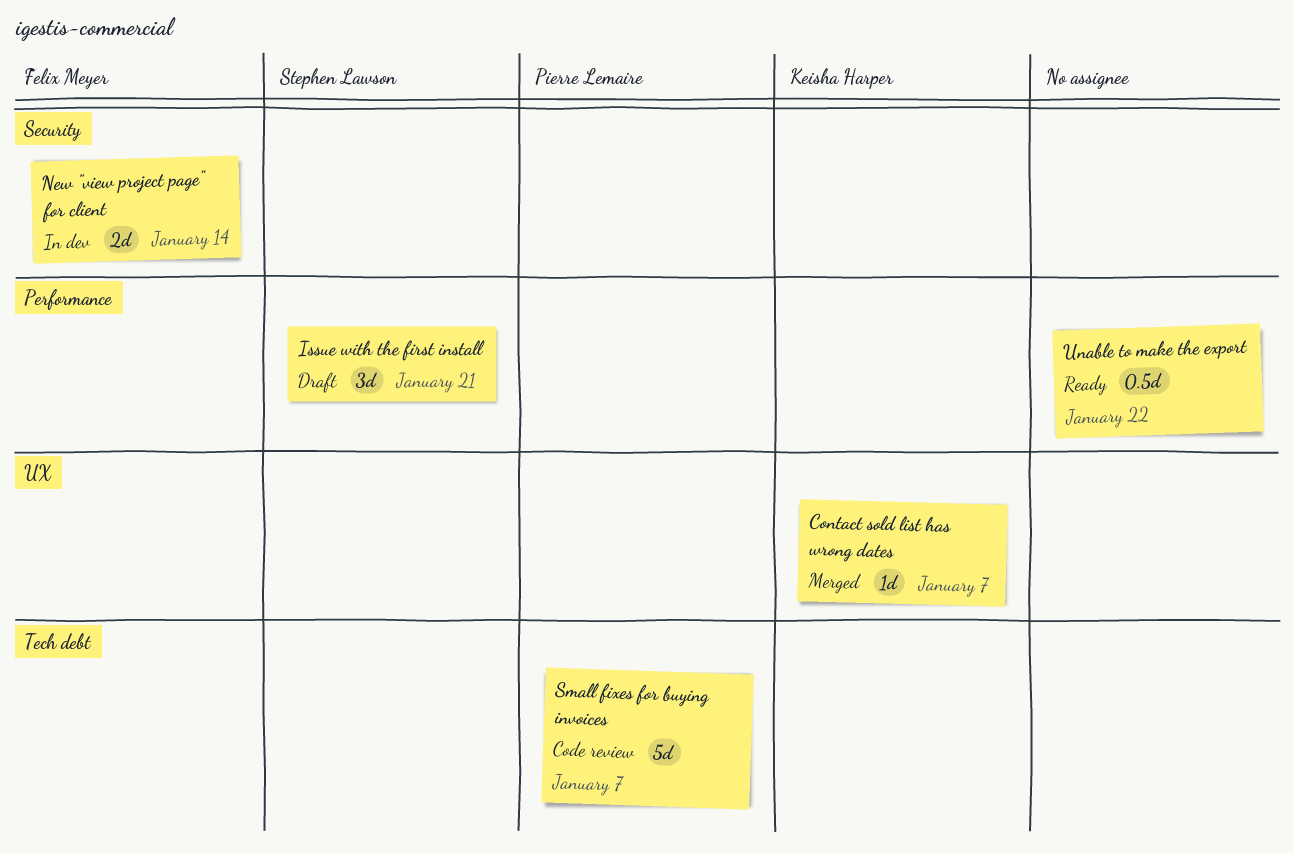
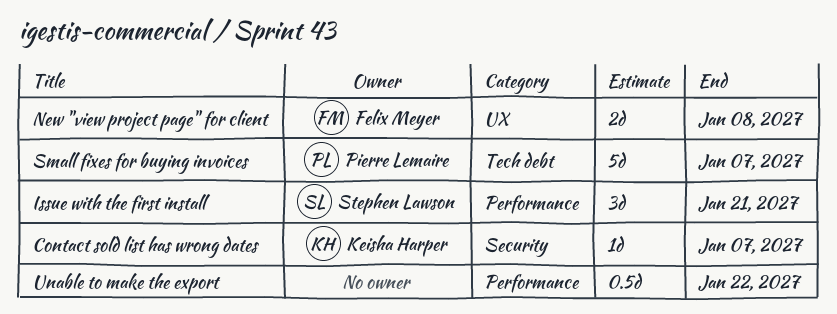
Contact sold list has wrong dates, label: UX -> Security
New "view project page" for client, label: Security -> UX
New "view project page" for client, due: Jan 14 -> Jan 8

